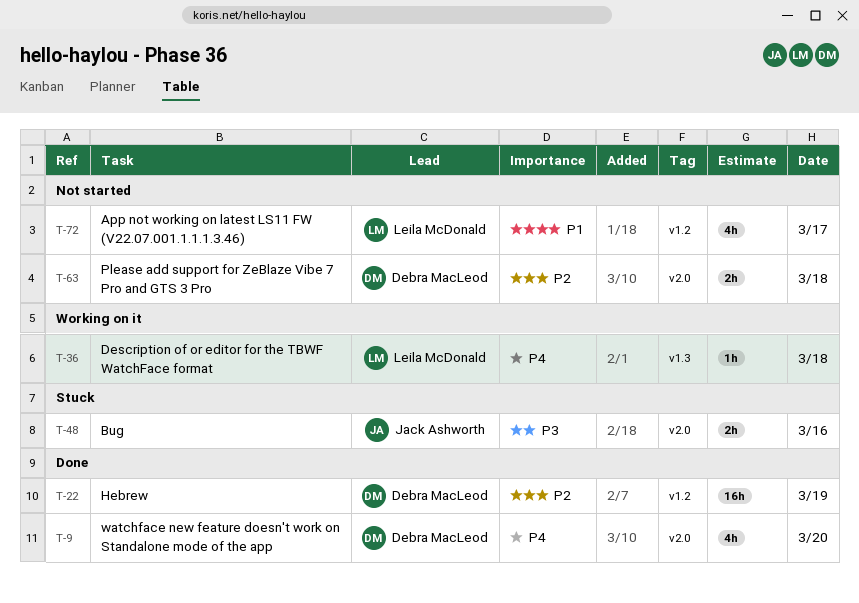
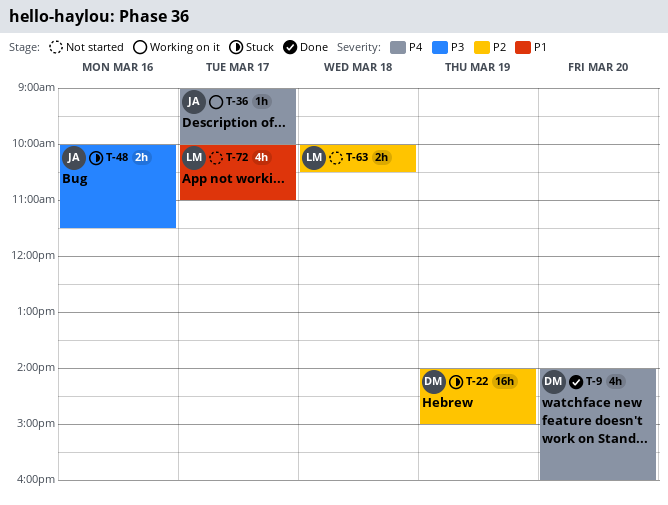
T-22, status: Done -> Stuck
T-36, owner: Leila McDonald -> Jack Ashworth
T-36, day: Mar 18 -> Mar 17
T-63, owner: Debra MacLeod -> Leila McDonald

